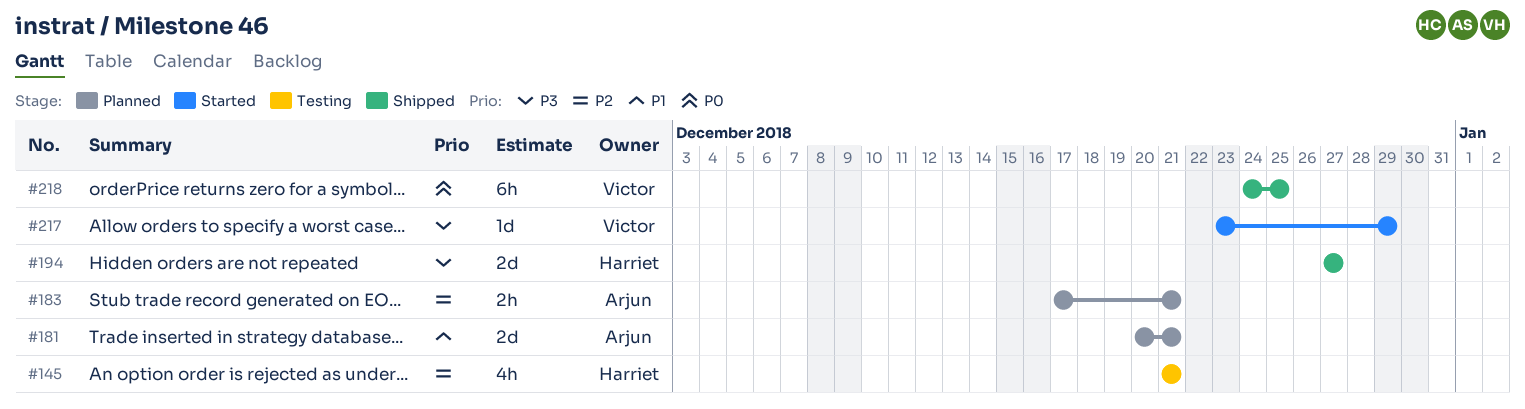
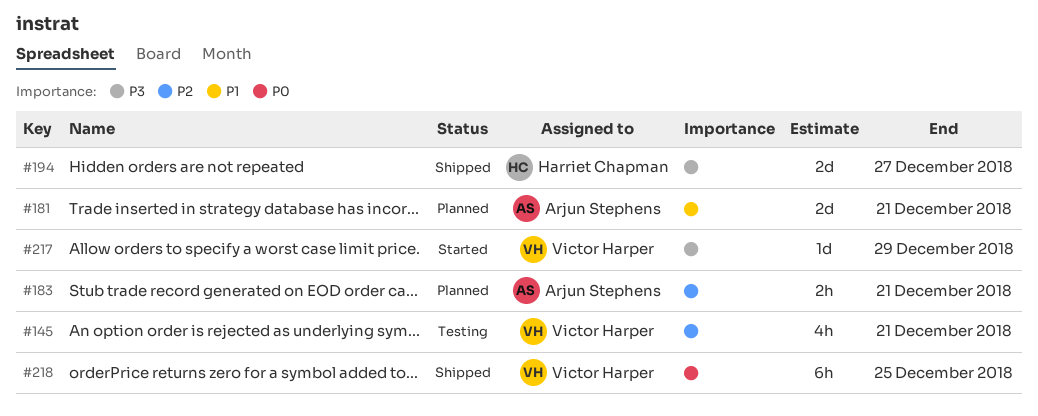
#145, owner: Harriet Chapman -> Victor Harper

